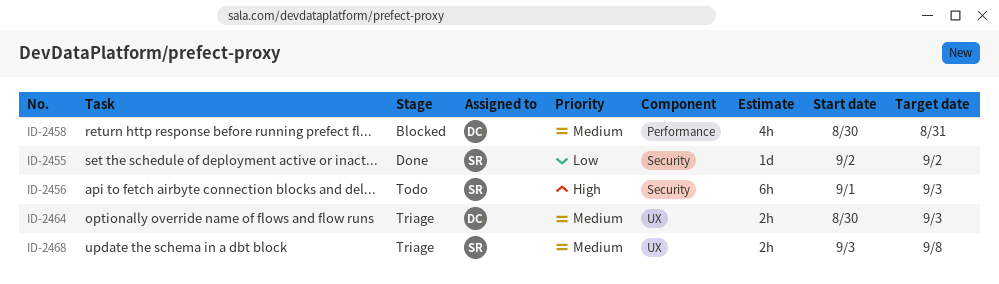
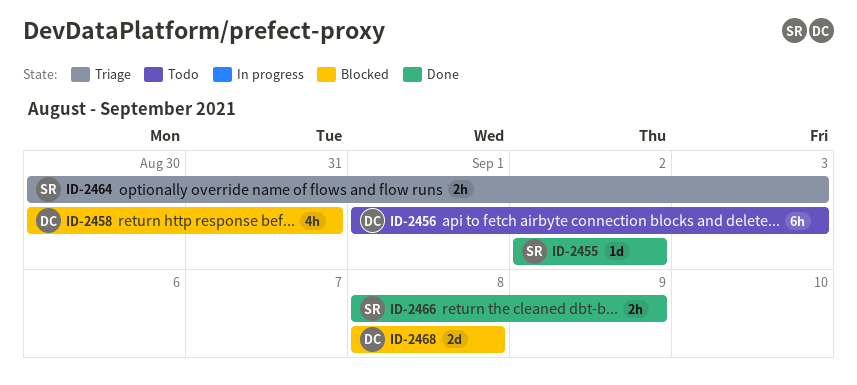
ID-2456, owner: SR -> DC
ID-2464, owner: DC -> SR
ID-2466: none -> present
ID-2468, status: Triage -> Blocked
ID-2468, owner: SR -> DC
ID-2468, estimate: 2h -> 2d
ID-2468, start: Sep 3 -> Sep 8

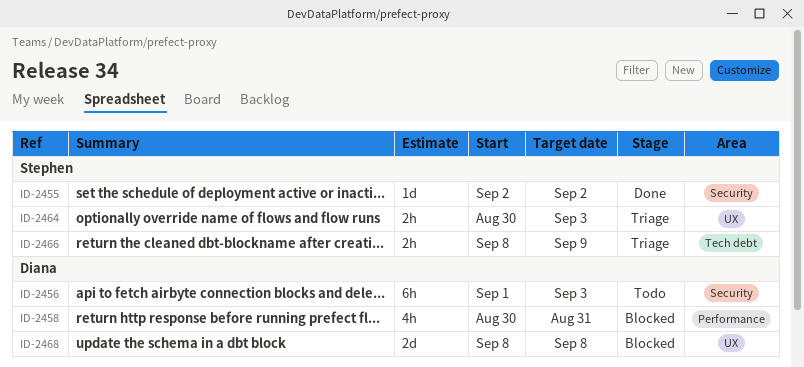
ID-2466, status: Done -> Triage

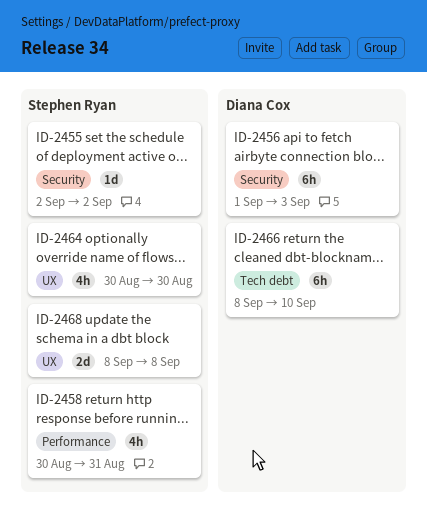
ID-2458, owner: Diana Cox -> Stephen Ryan
ID-2464, estimate: 2h -> 4h
ID-2464, due: Sep 3 -> Aug 30
ID-2466, owner: Stephen Ryan -> Diana Cox
ID-2466, estimate: 2h -> 6h
ID-2466, due: Sep 9 -> Sep 10
ID-2468, owner: Diana Cox -> Stephen Ryan

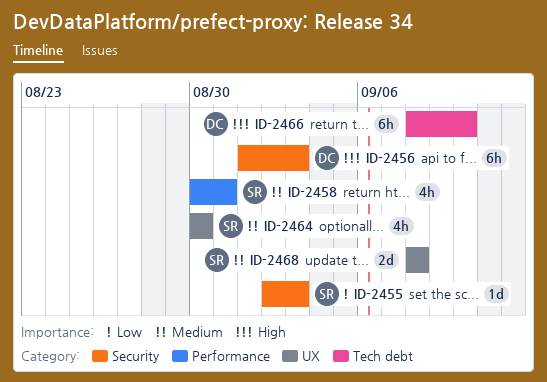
ID-2455, due: Sep 2 -> Sep 3

